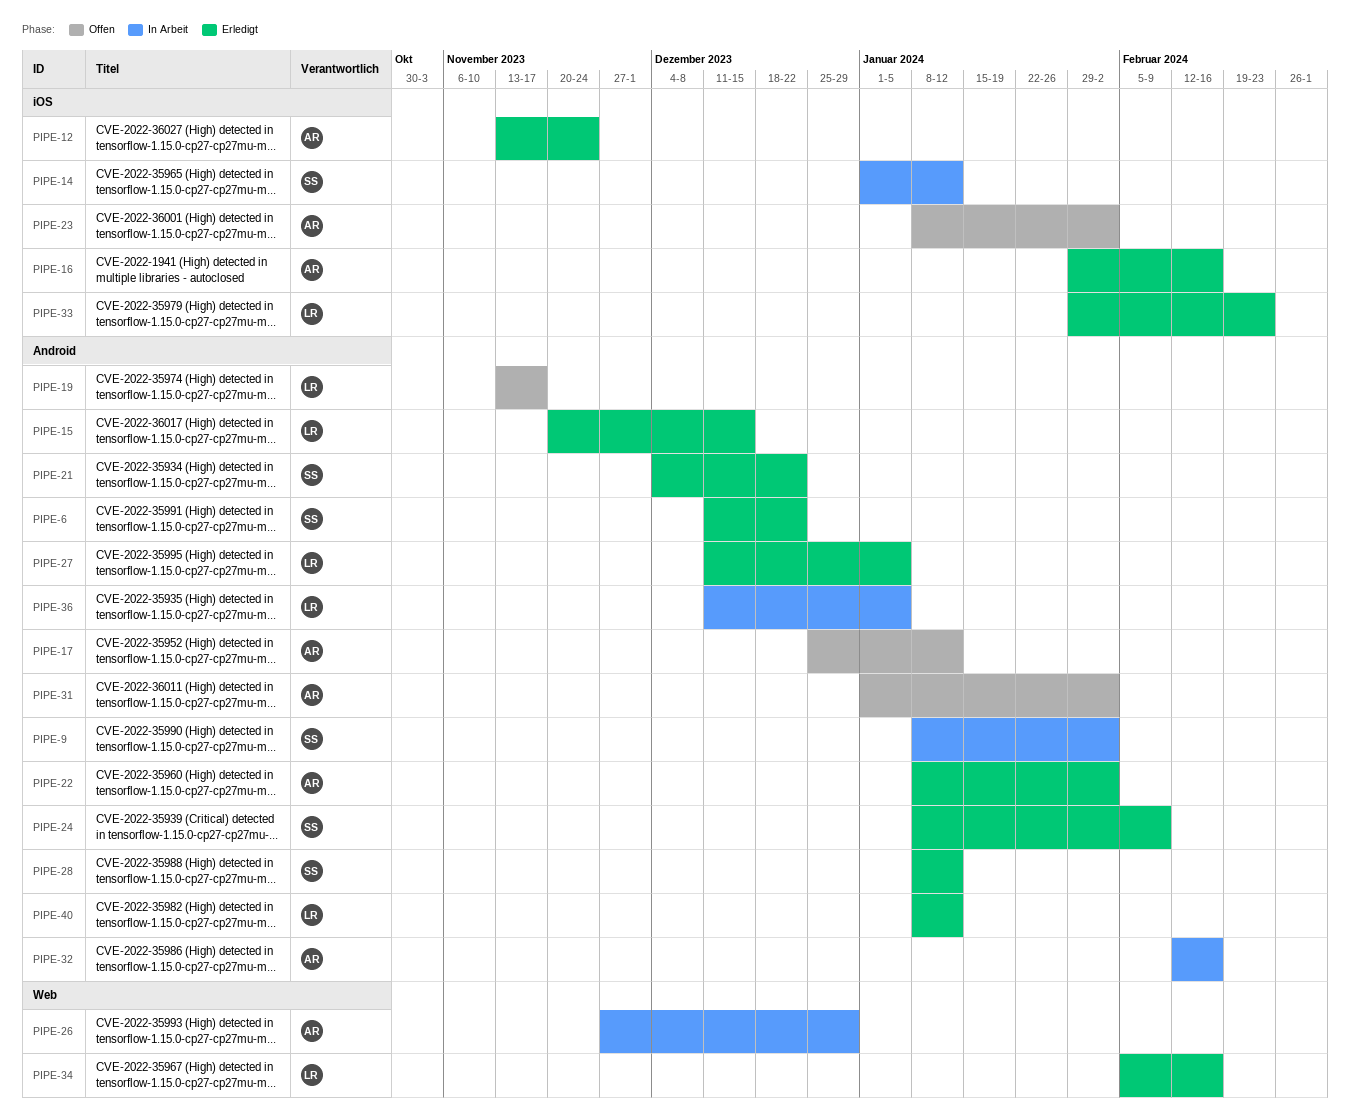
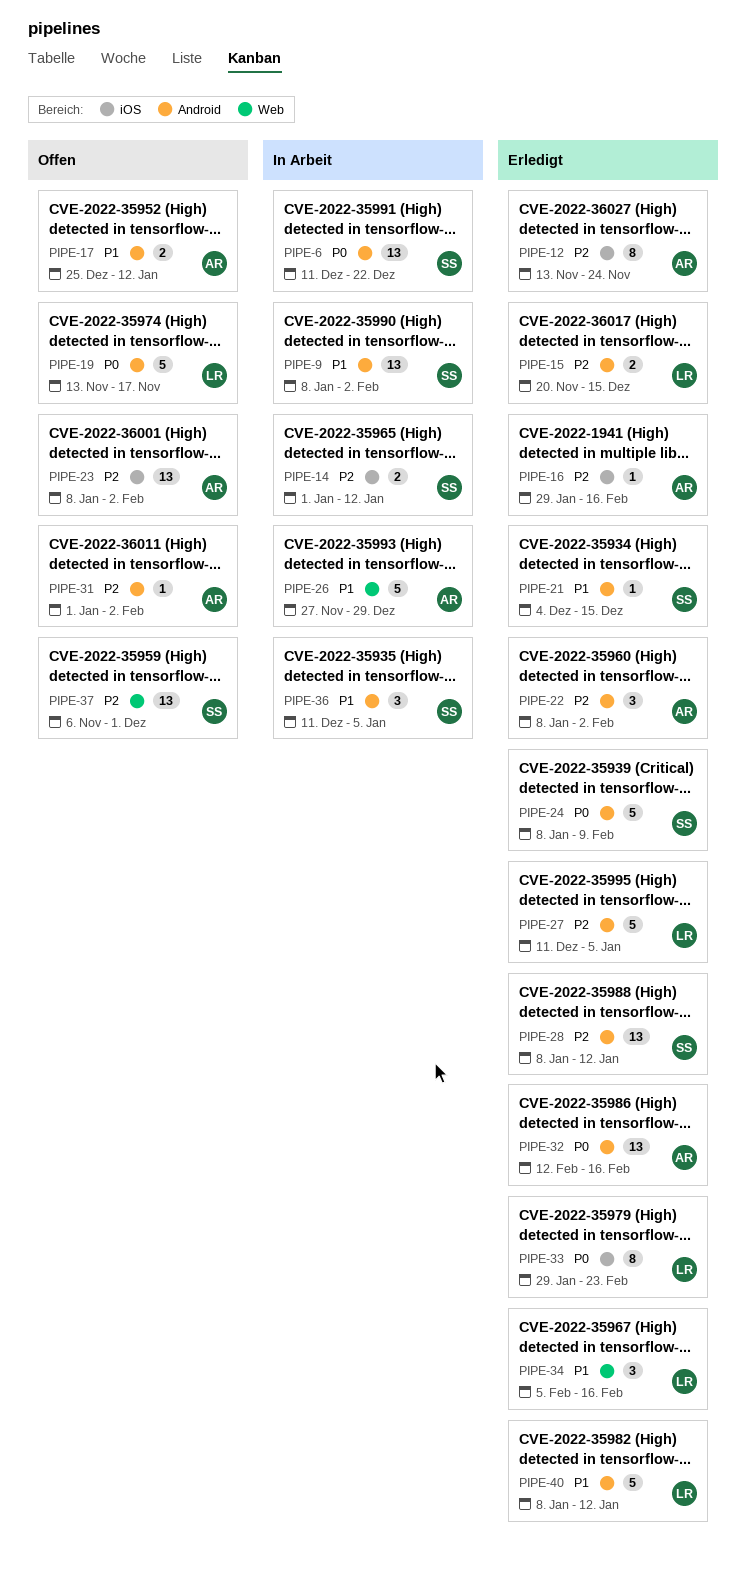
PIPE-6, status: Erledigt -> In Arbeit
PIPE-21, due: Dec 22 -> Dec 15
PIPE-32, status: In Arbeit -> Erledigt
PIPE-36, owner: LR -> SS
PIPE-37: none -> present

